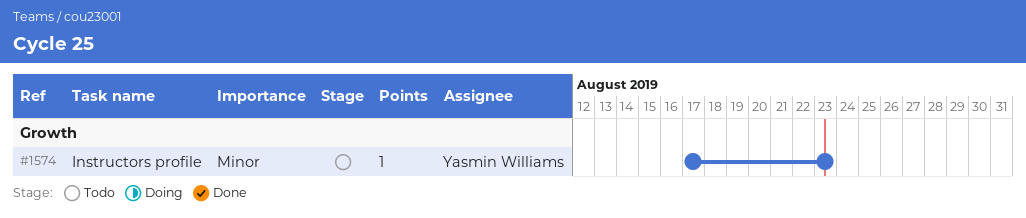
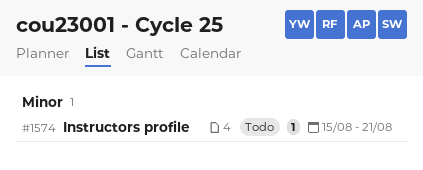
#1574, start: Aug 17 -> Aug 15
#1574, due: Aug 23 -> Aug 21

